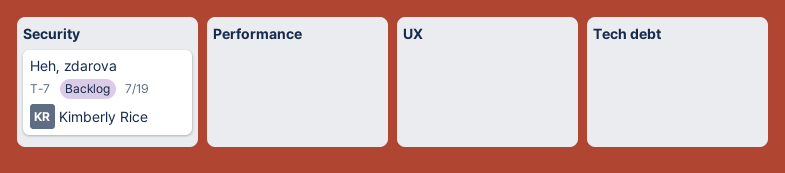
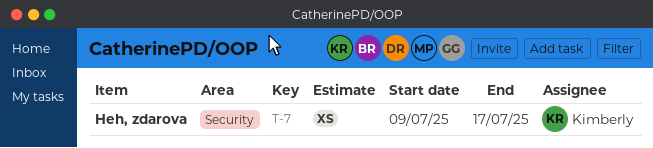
T-7, due: Jul 19 -> Jul 17

